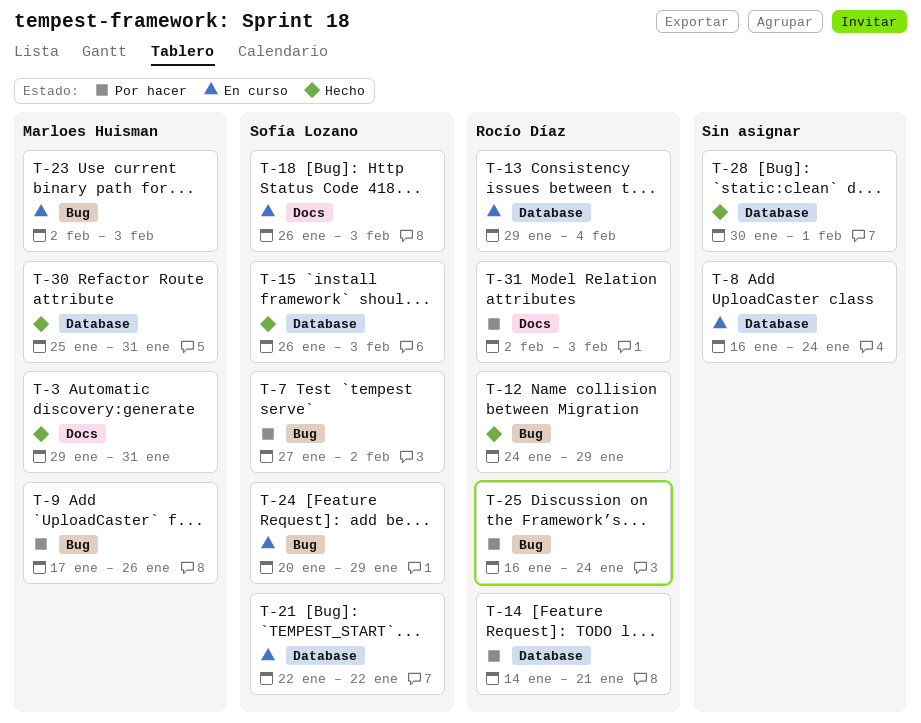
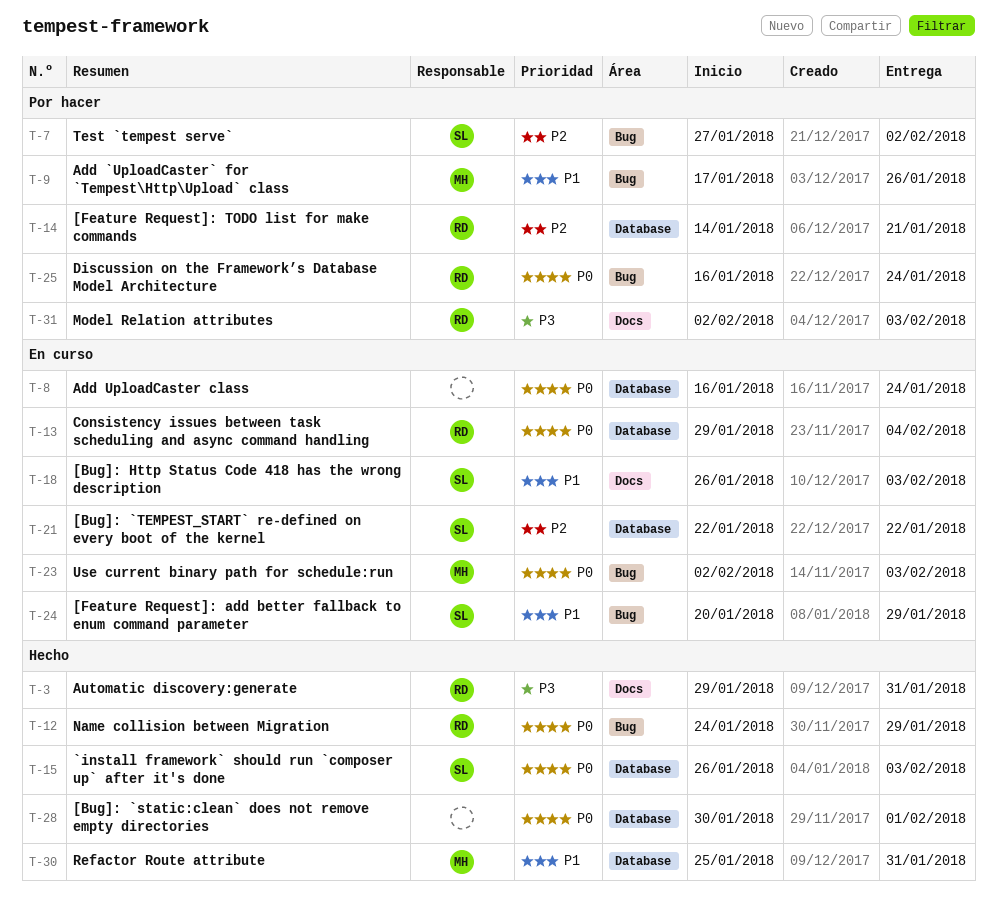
T-3, owner: Marloes Huisman -> Rocío Díaz

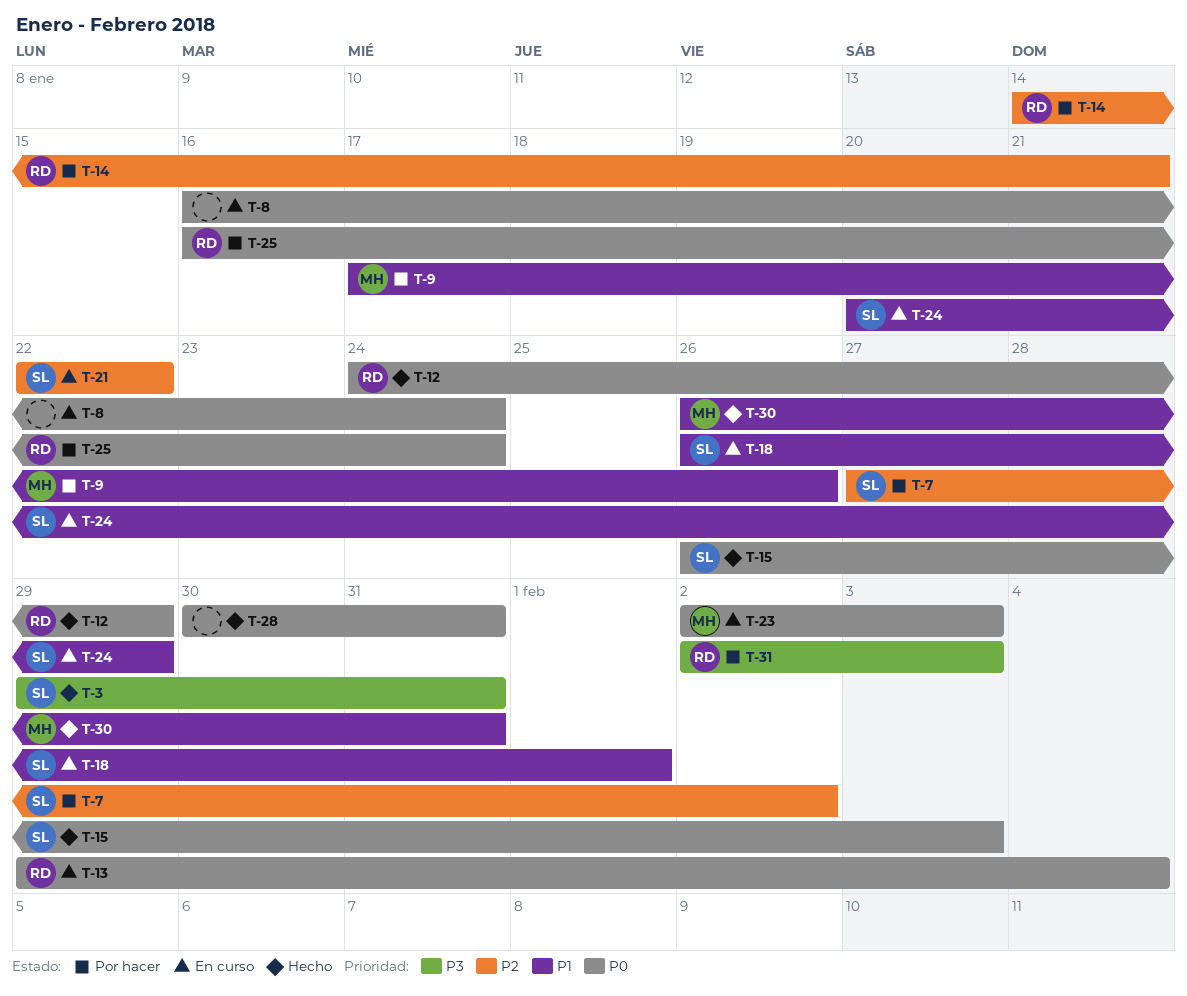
T-3, owner: RD -> SL
T-18, due: Feb 3 -> Feb 1
T-28, due: Feb 1 -> Jan 31
T-30, start: Jan 25 -> Jan 26

